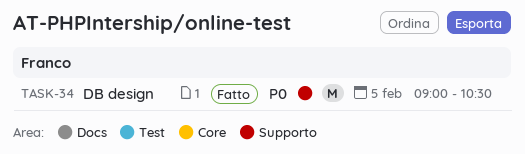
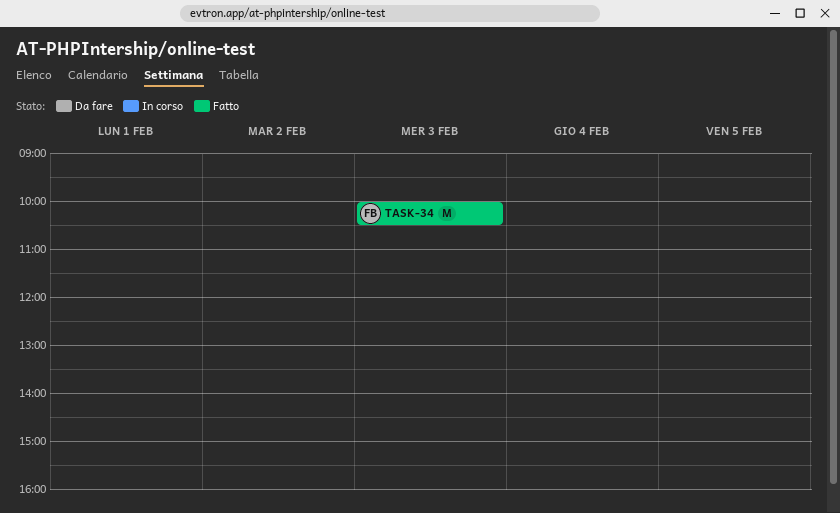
TASK-34, day: Feb 5 -> Feb 3
TASK-34, begins: 09:00 -> 10:00

